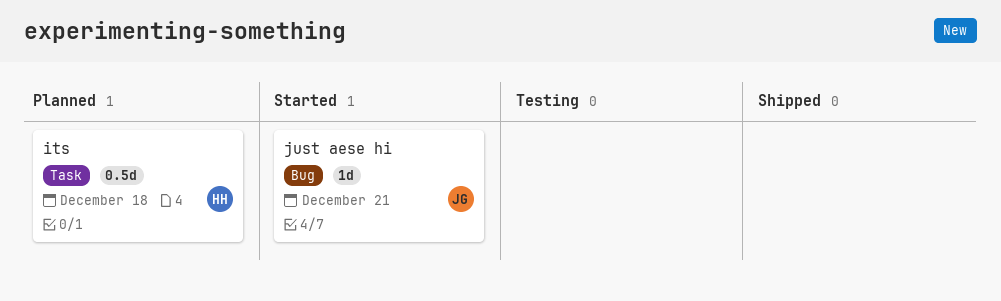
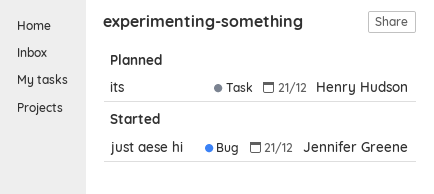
its, due: Dec 18 -> Dec 21

